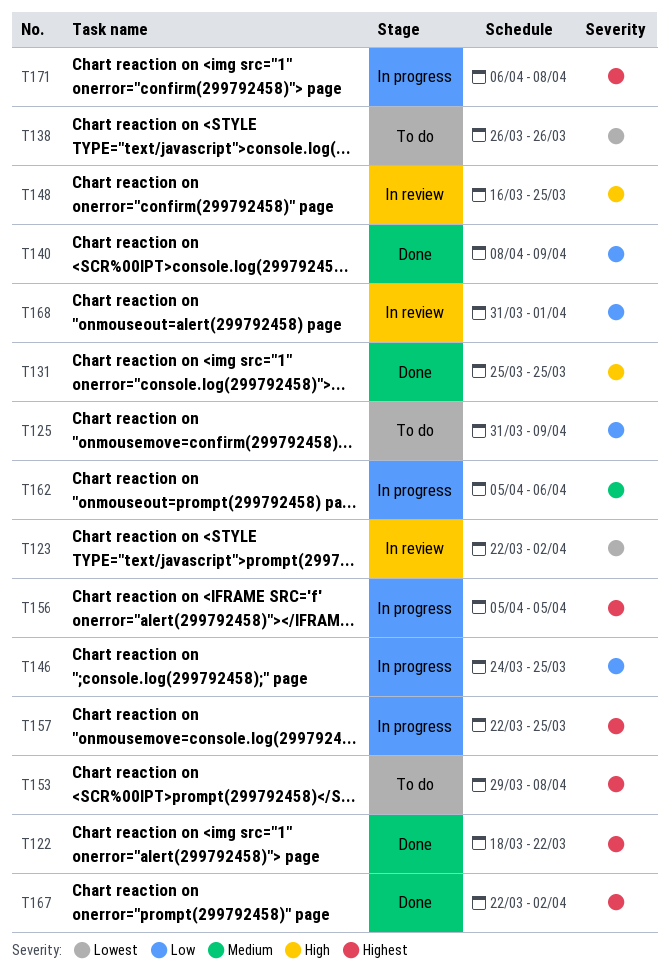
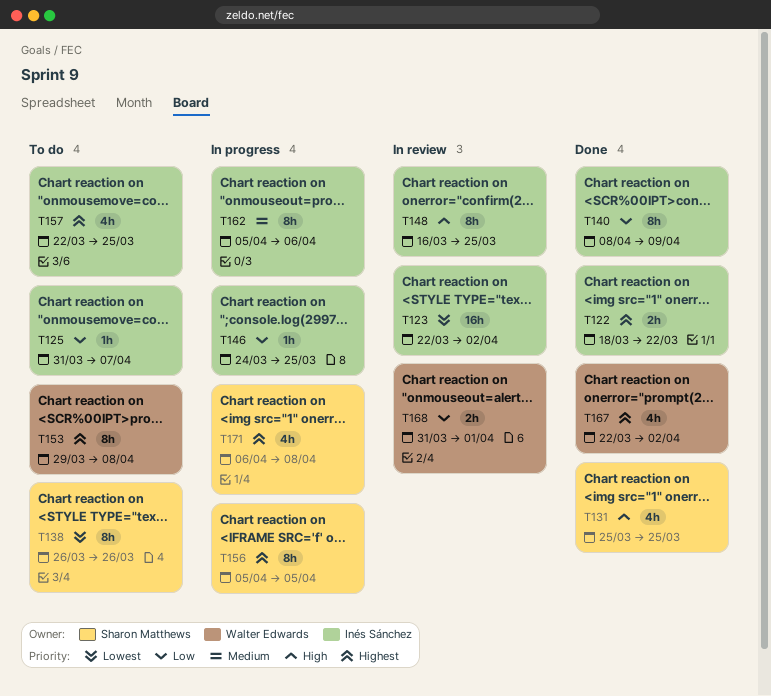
T125, due: Apr 9 -> Apr 7
T157, status: In progress -> To do

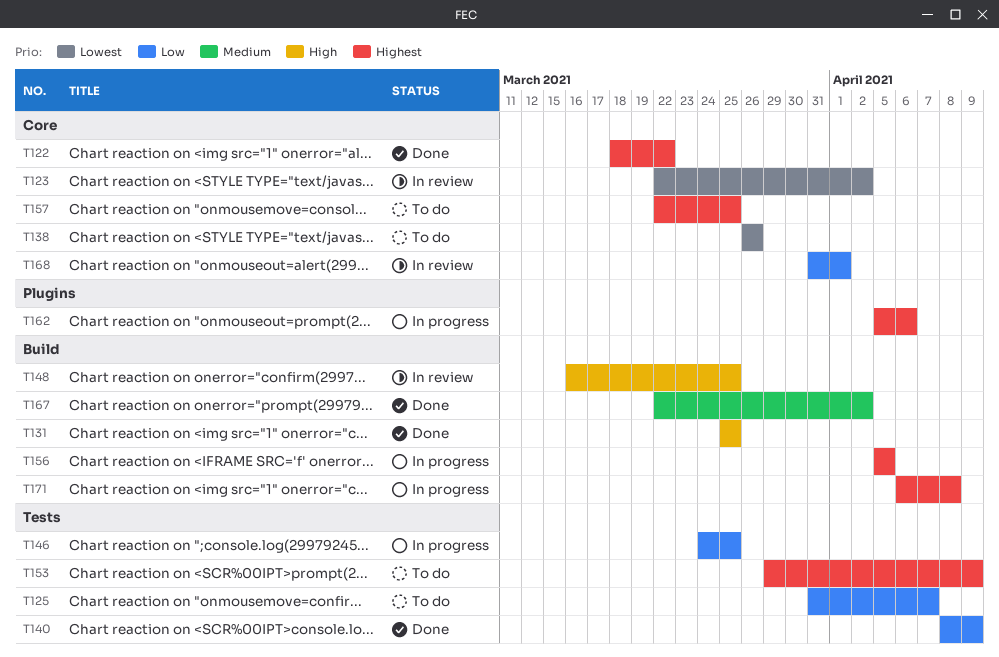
T153, due: Apr 8 -> Apr 9
T162, priority: Medium -> Highest
T167, priority: Highest -> Medium

